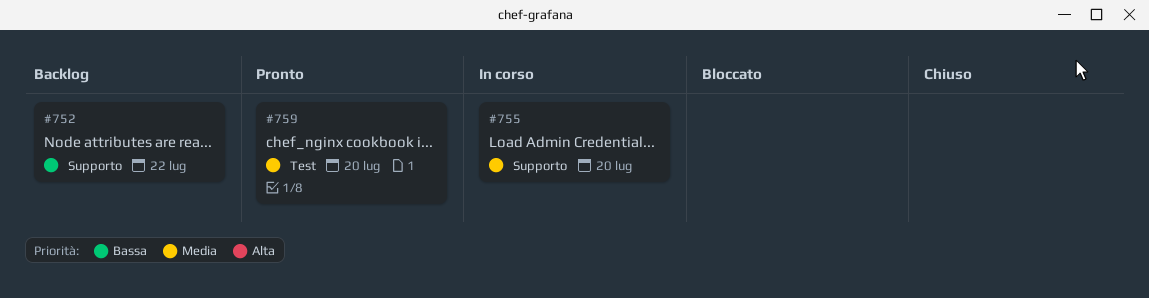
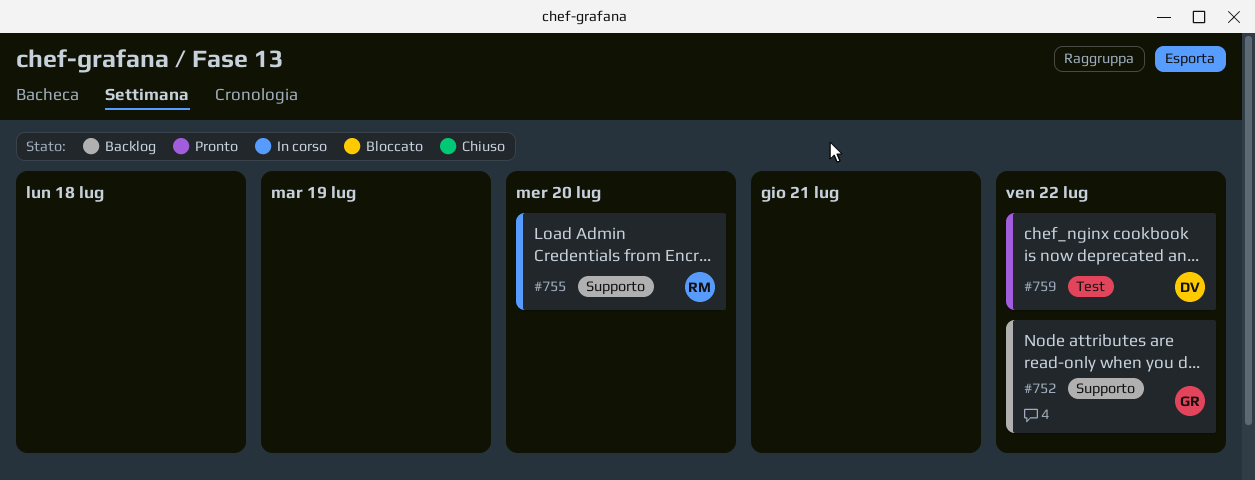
#759, due: Jul 20 -> Jul 22

